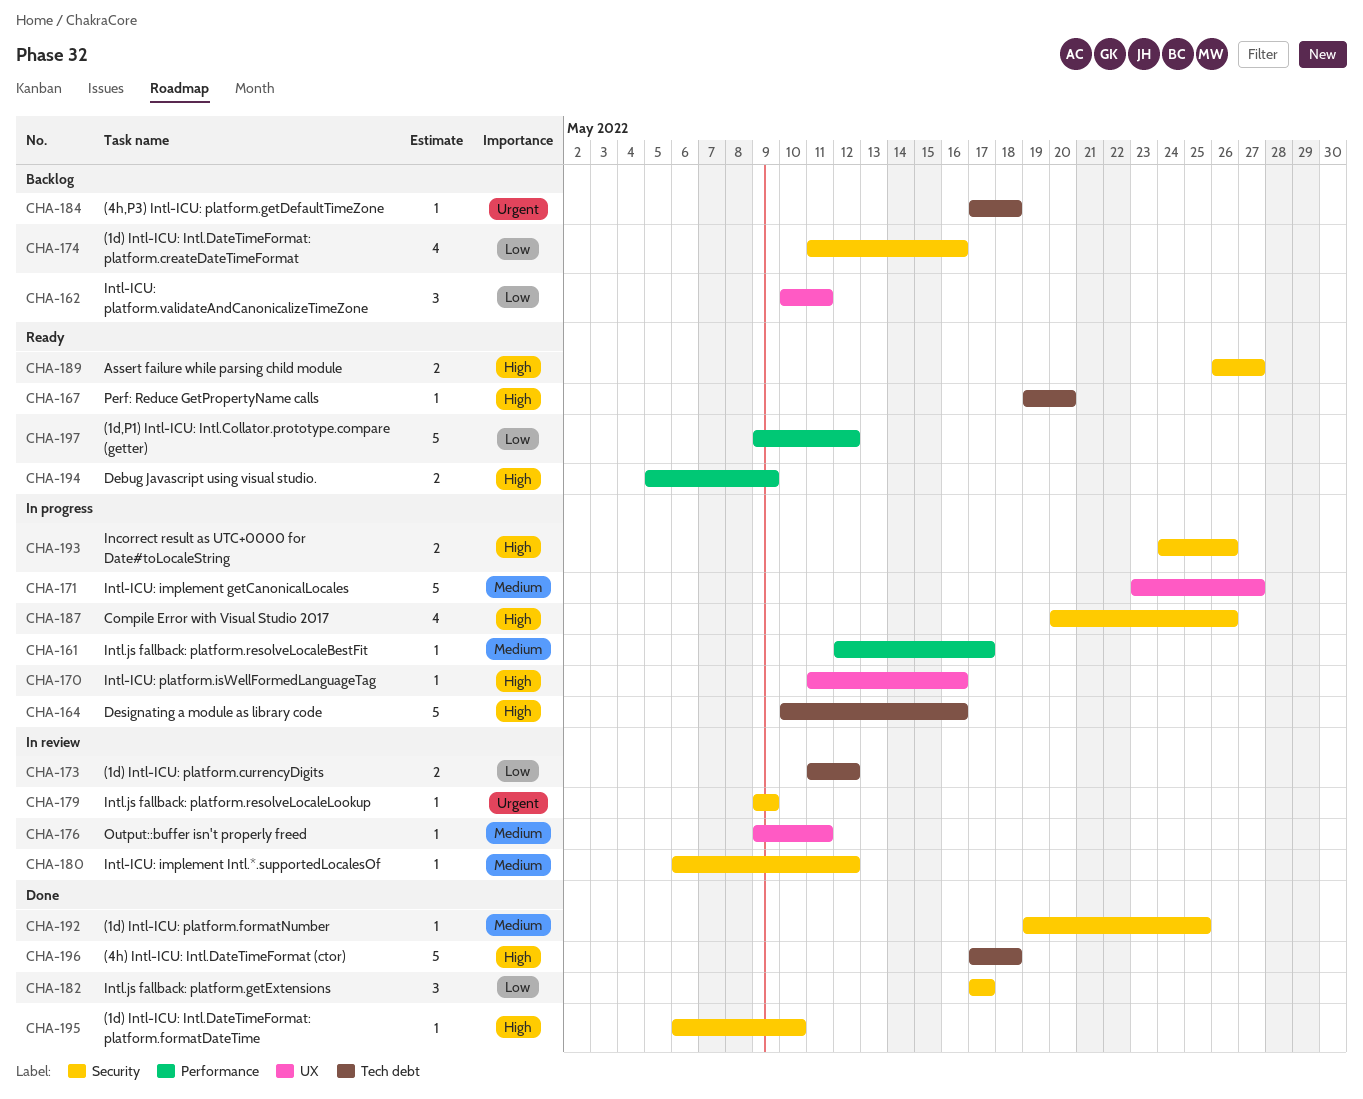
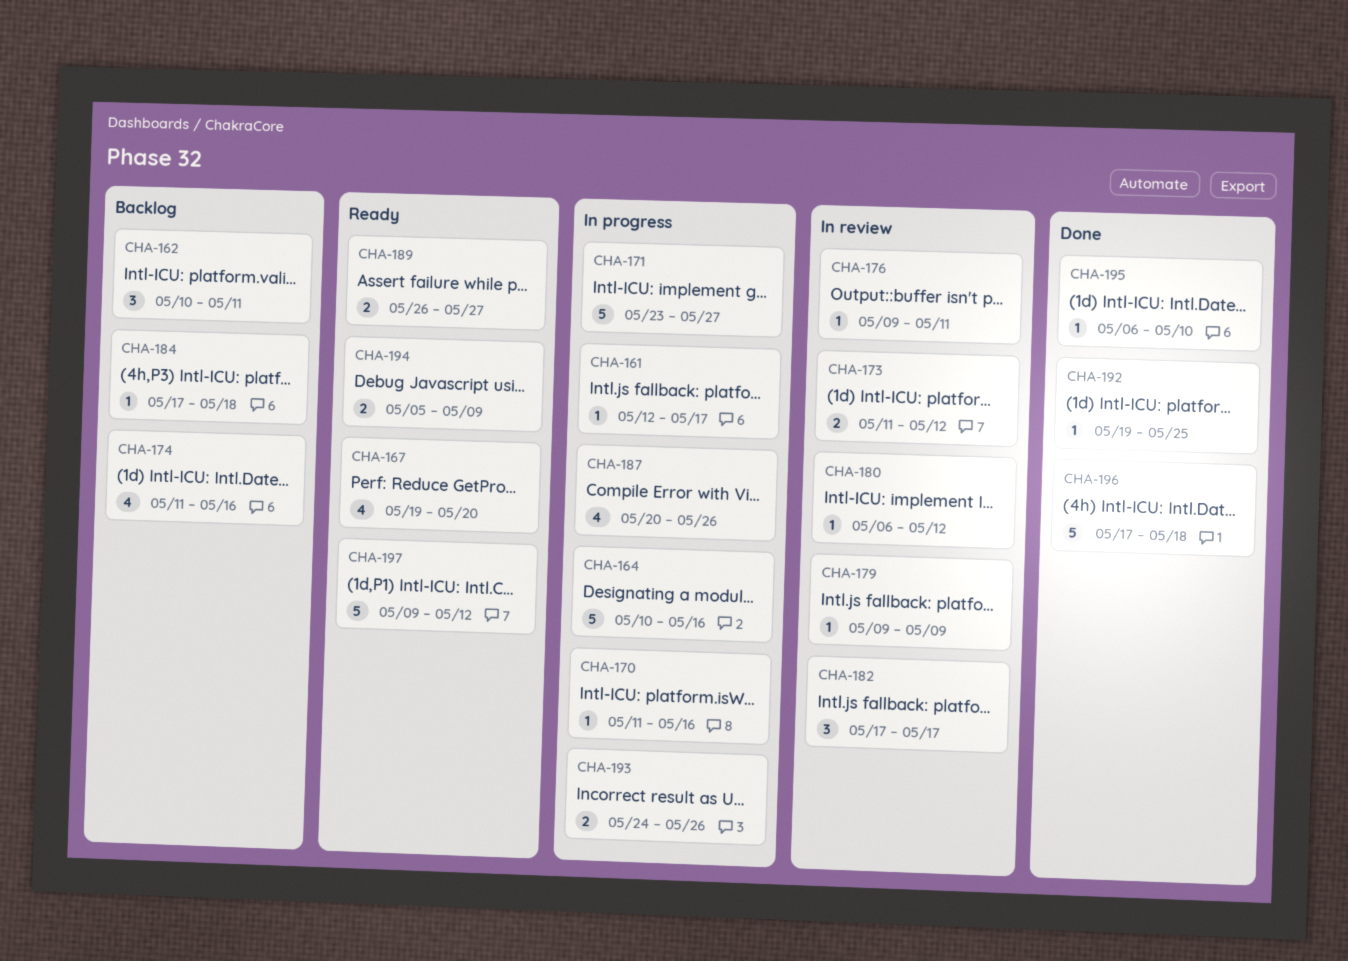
CHA-167, estimate: 1 -> 4
CHA-182, status: Done -> In review

